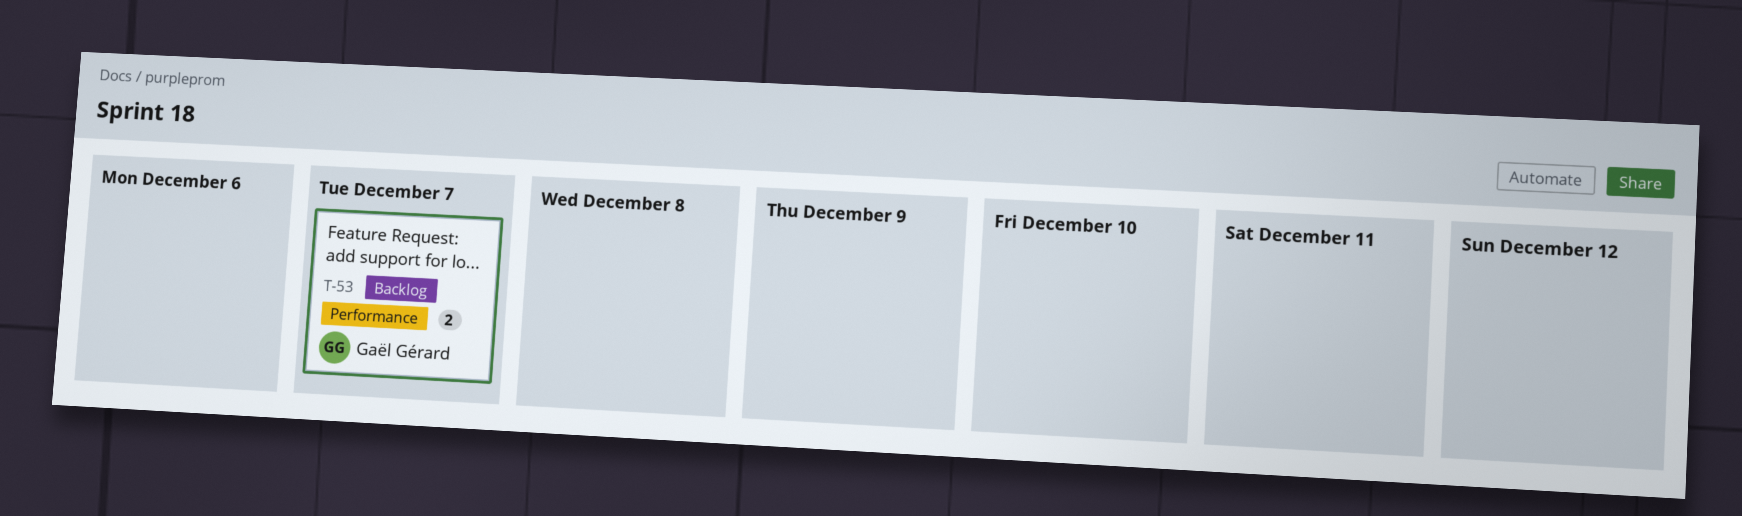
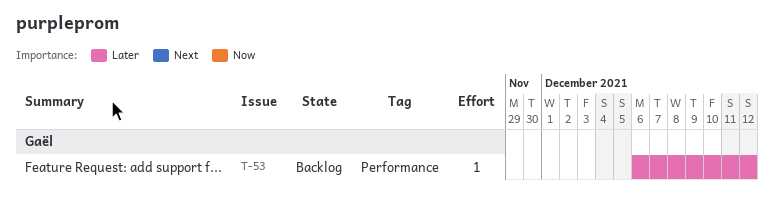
T-53, estimate: 2 -> 1
T-53, due: Dec 7 -> Dec 12

